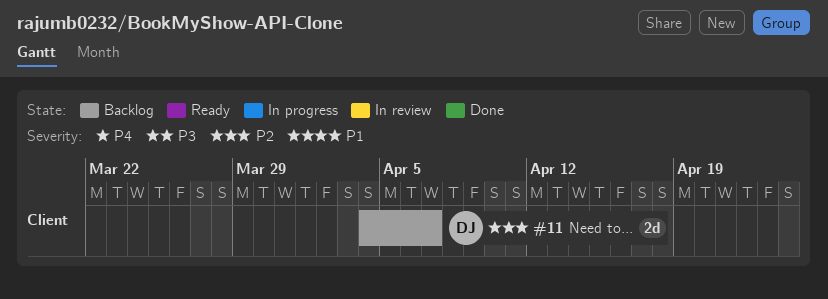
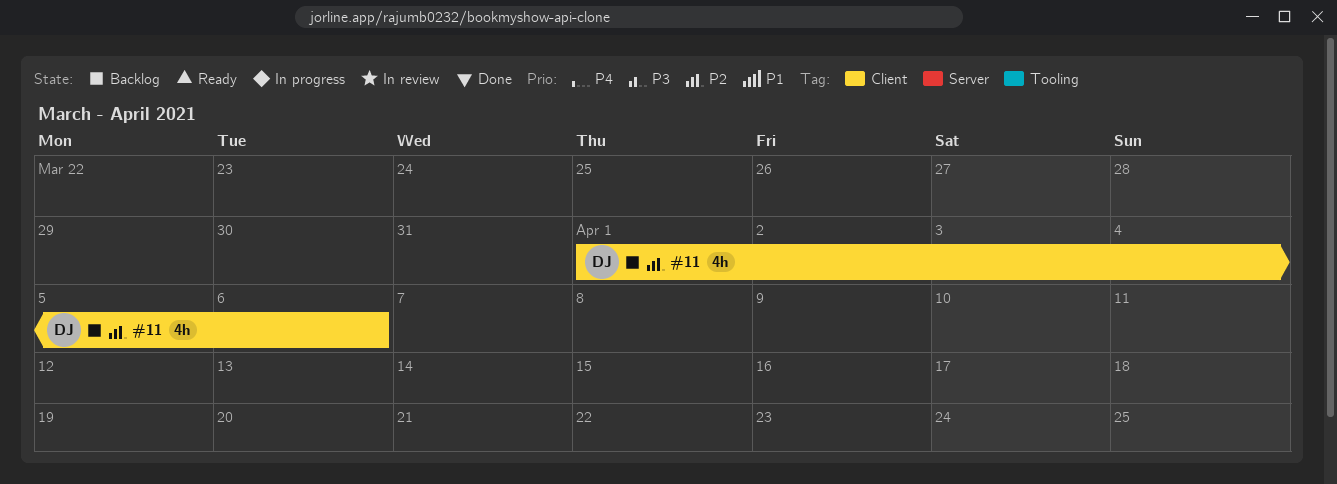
#11, estimate: 2d -> 4h
#11, start: Apr 4 -> Apr 1
#11, due: Apr 7 -> Apr 6

